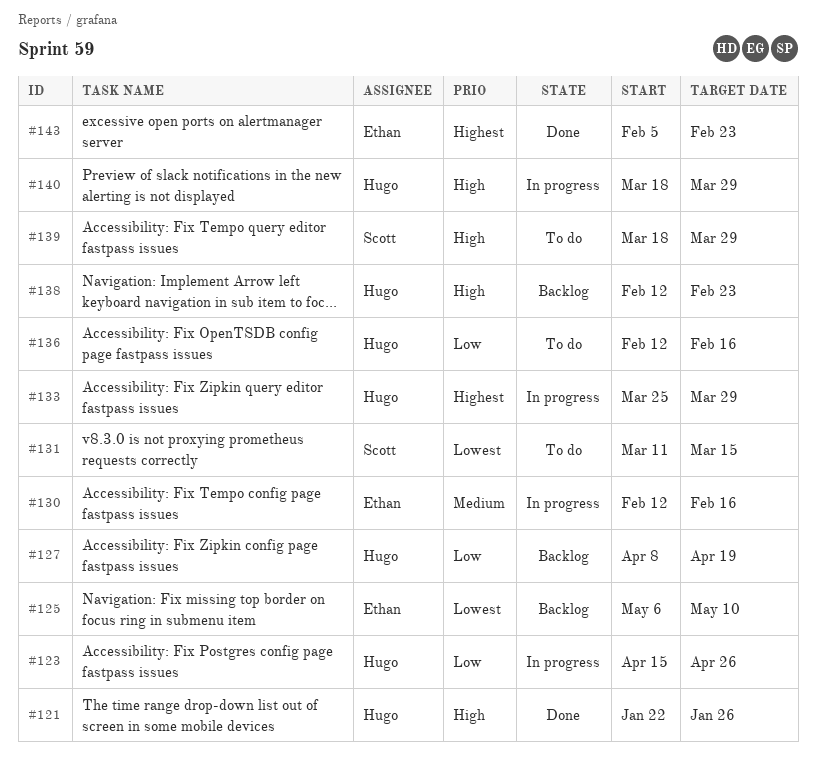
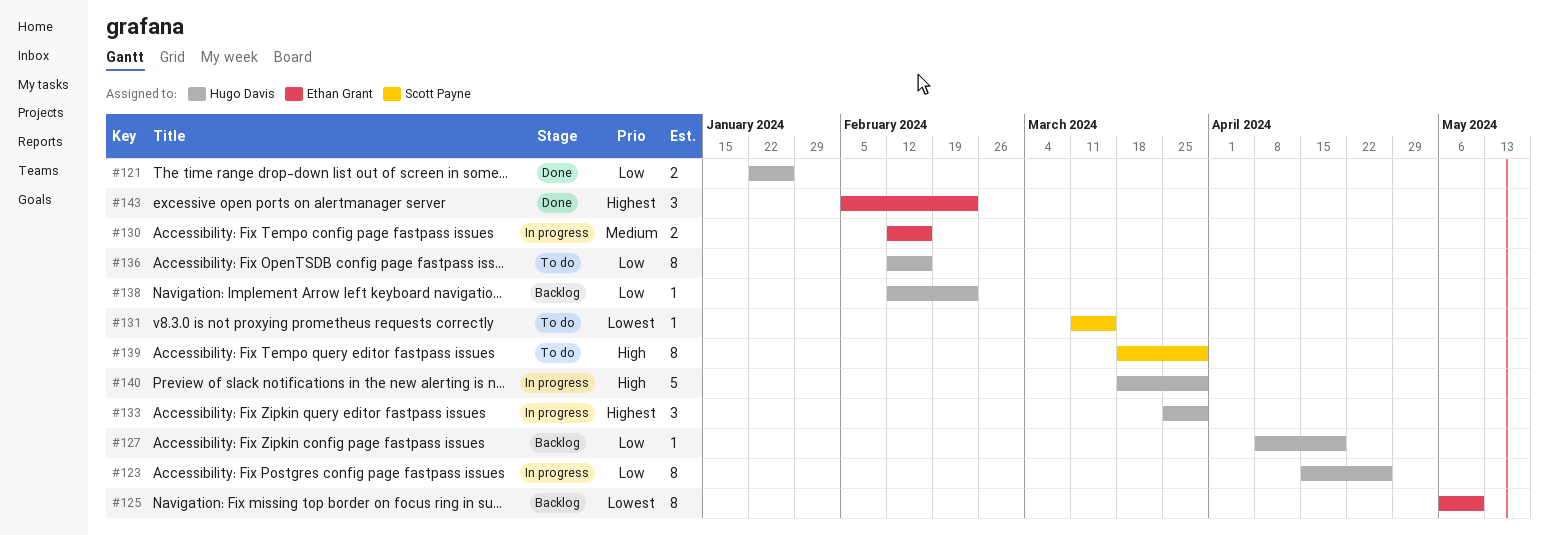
#121, priority: High -> Low
#138, priority: High -> Low

